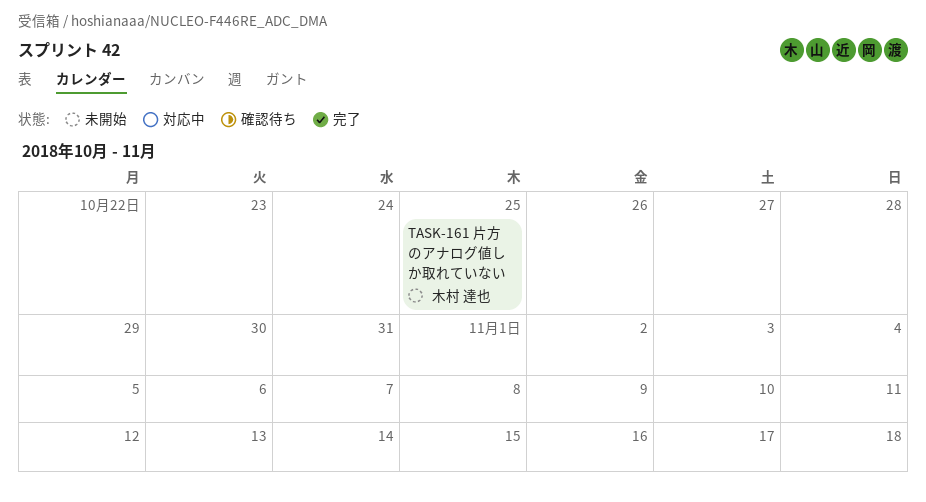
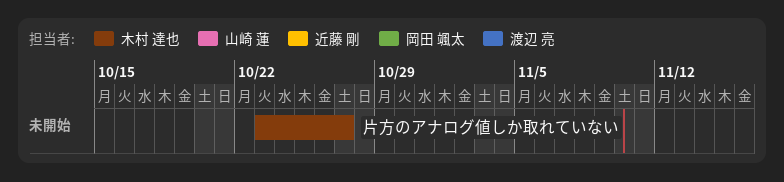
片方のアナログ値しか取れていない, due: Oct 25 -> Oct 27

